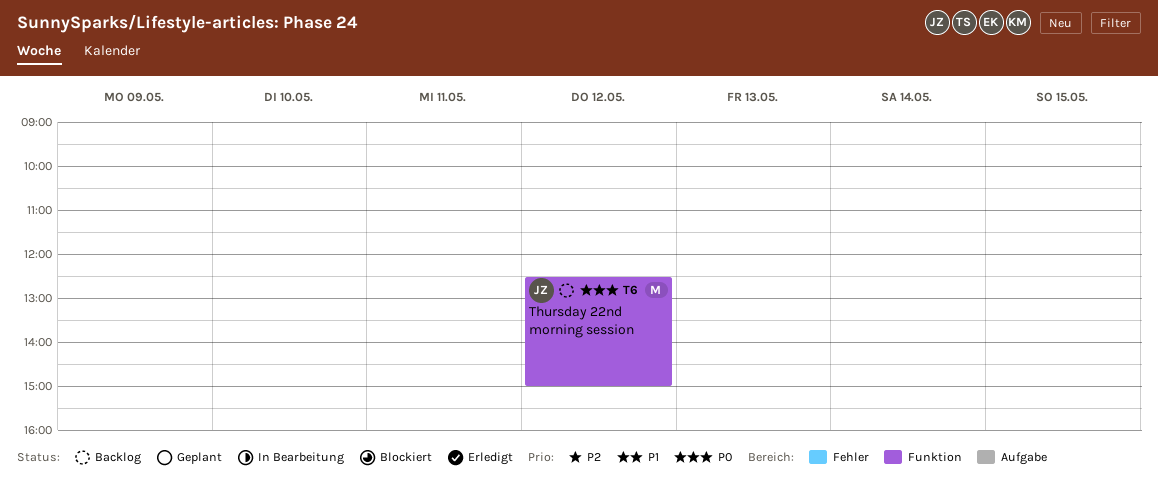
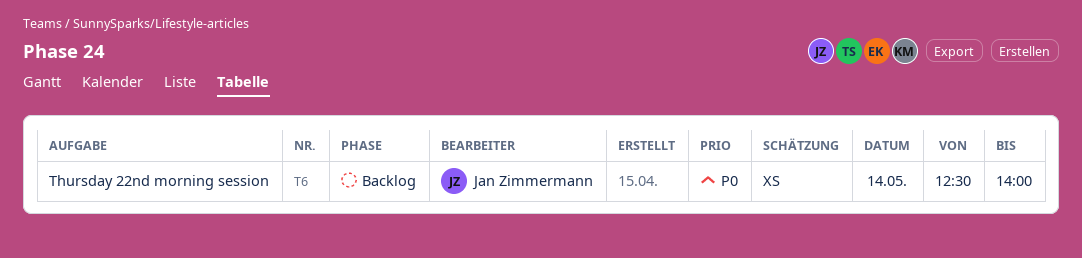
T6, estimate: M -> XS
T6, day: May 12 -> May 14
T6, ends: 15:00 -> 14:00

